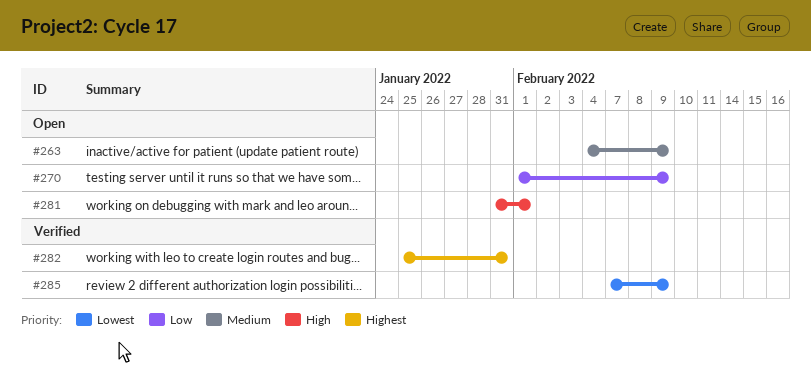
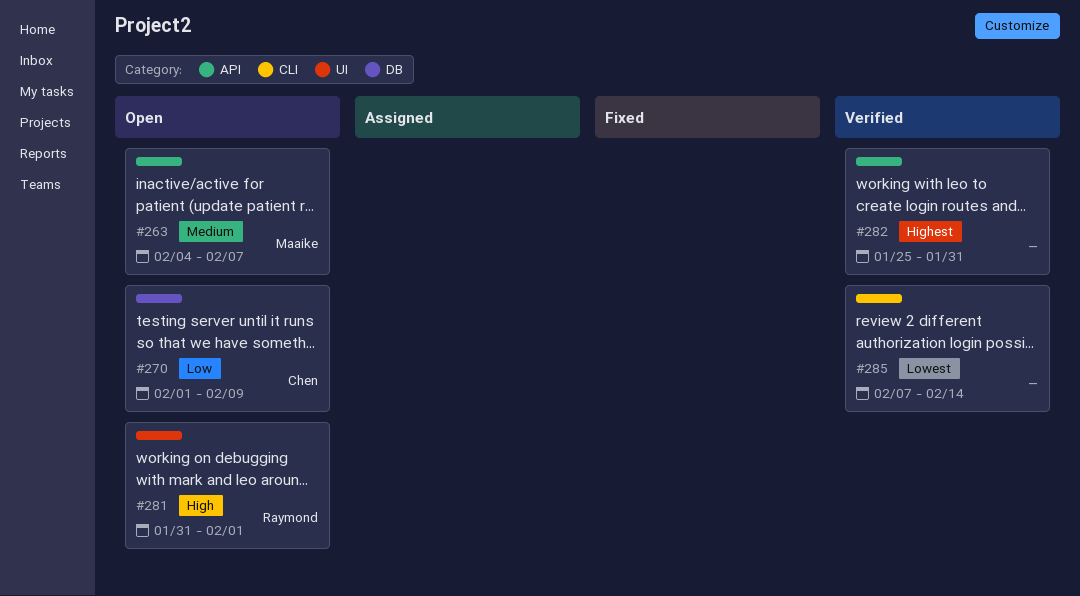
#263, due: Feb 9 -> Feb 7
#285, due: Feb 9 -> Feb 14

